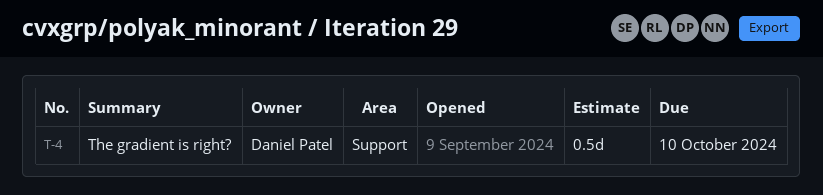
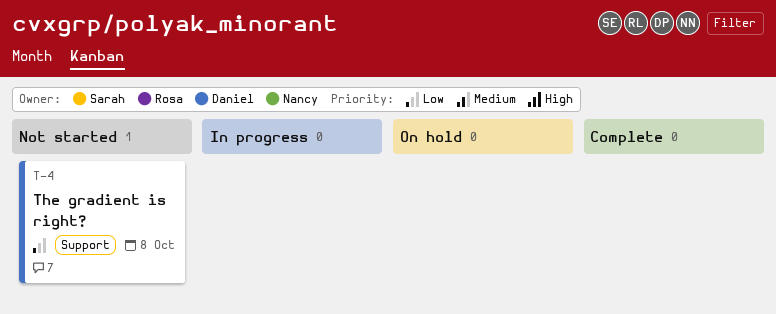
T-4, due: Oct 10 -> Oct 8

